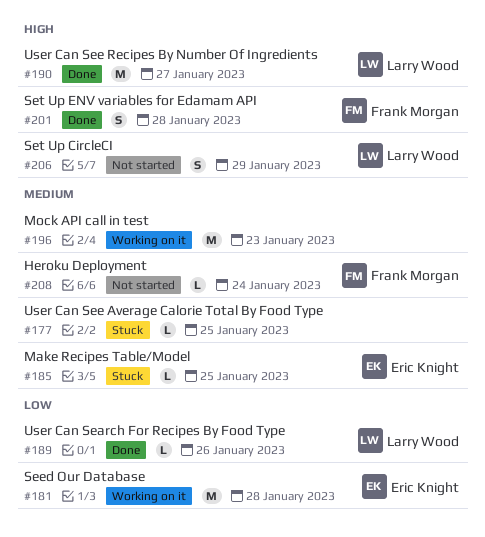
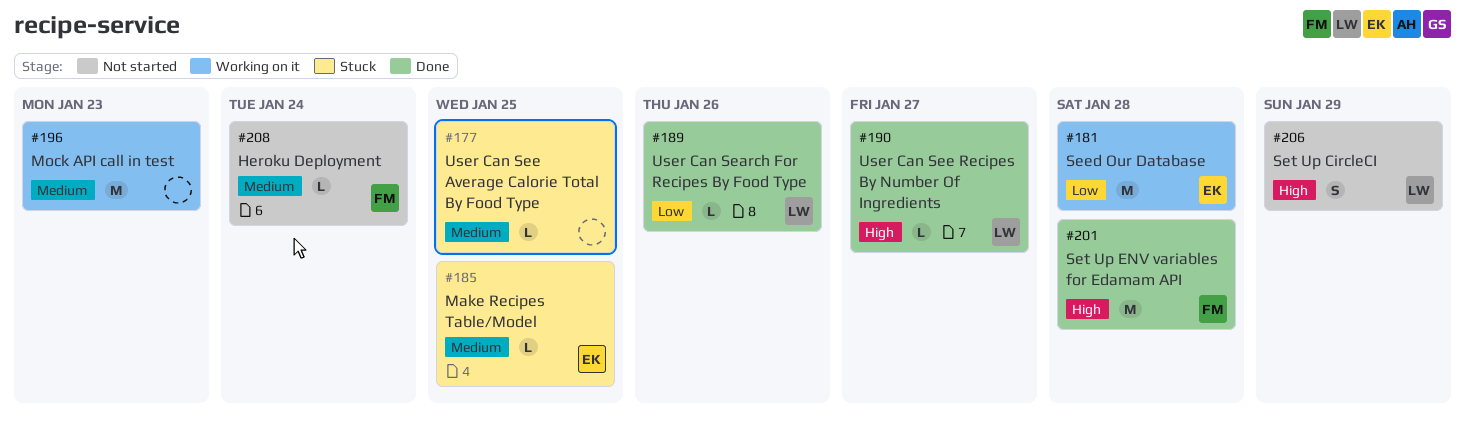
#190, estimate: M -> L
#201, estimate: S -> M

